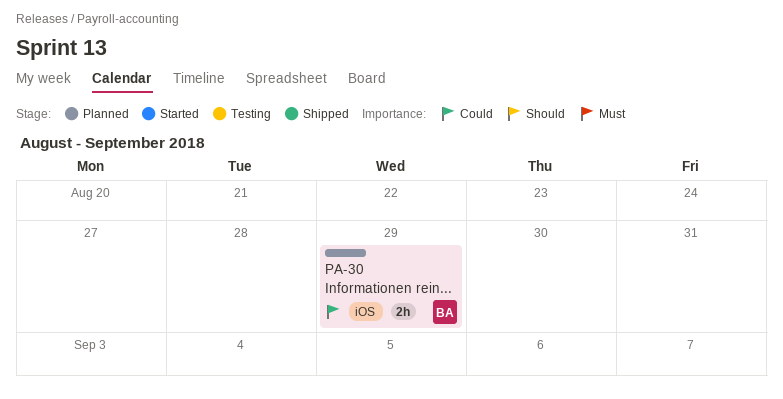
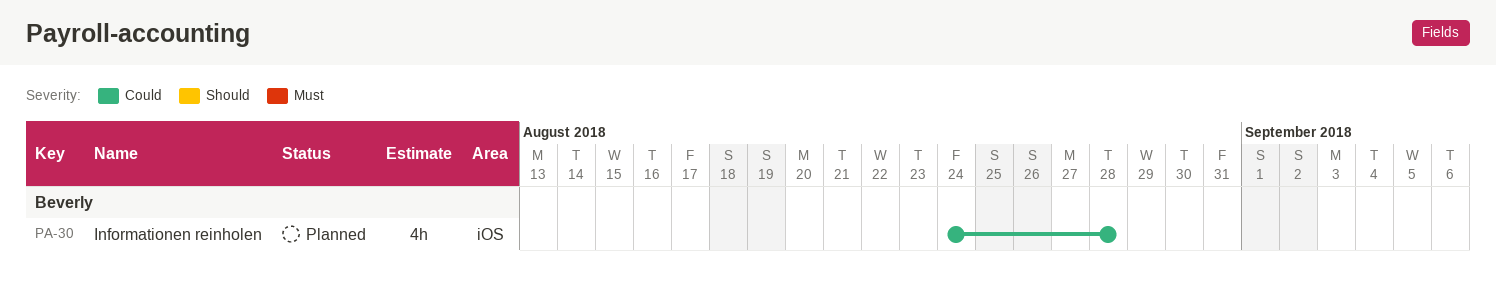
PA-30, estimate: 2h -> 4h
PA-30, due: Aug 29 -> Aug 28

